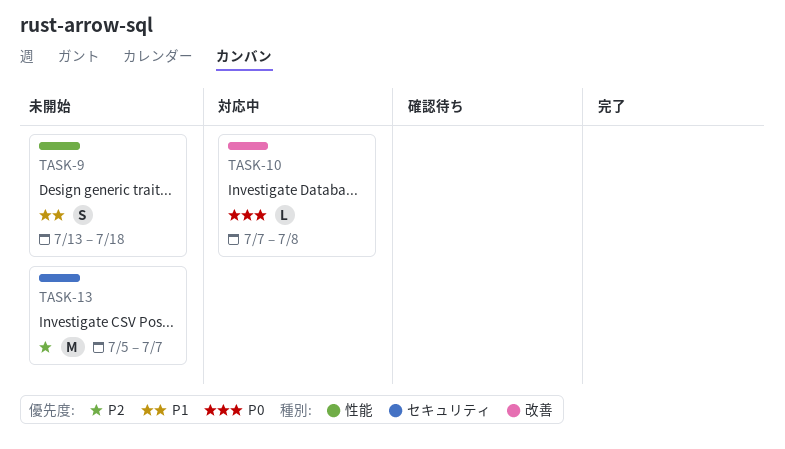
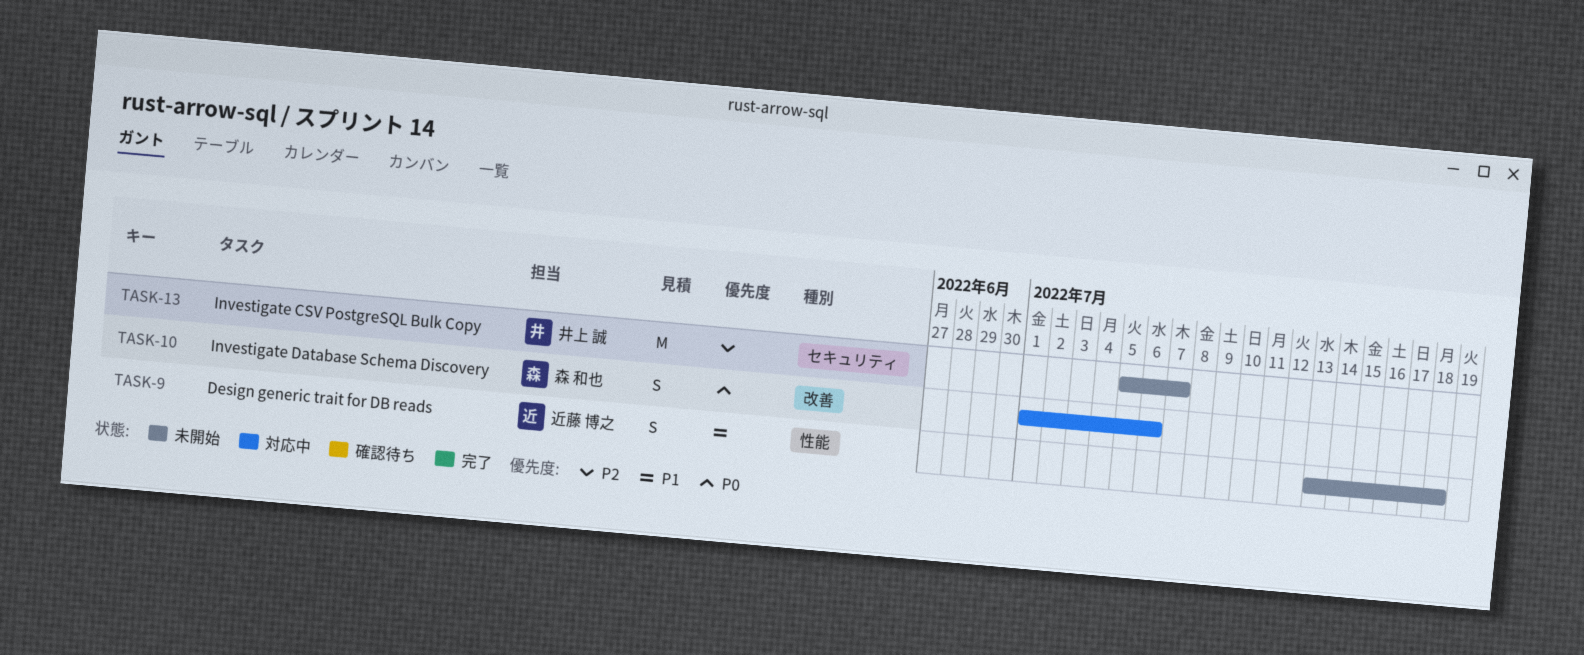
TASK-10, estimate: L -> S
TASK-10, start: Jul 7 -> Jul 1
TASK-10, due: Jul 8 -> Jul 6

